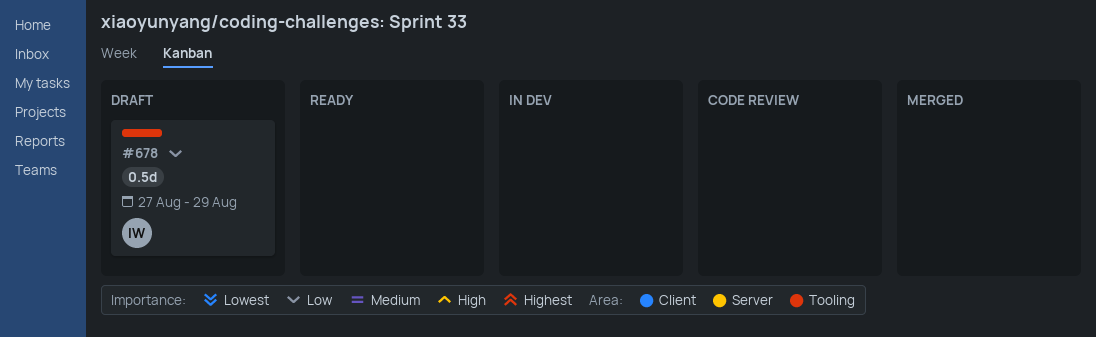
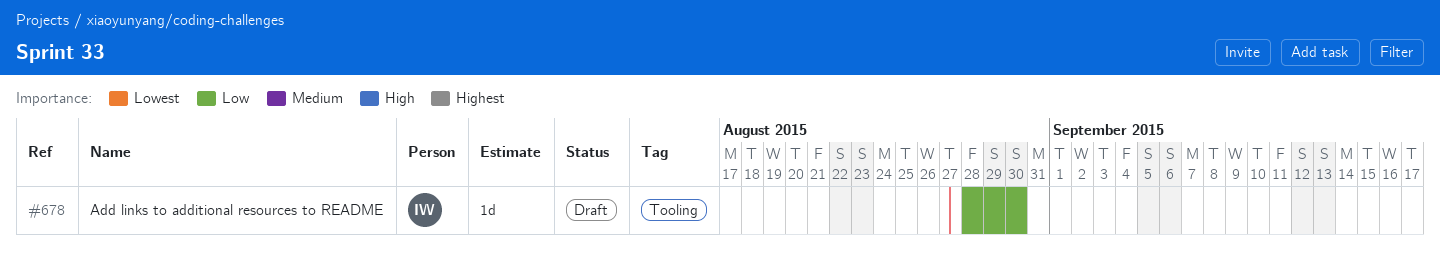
#678, estimate: 0.5d -> 1d
#678, start: Aug 27 -> Aug 28
#678, due: Aug 29 -> Aug 30

